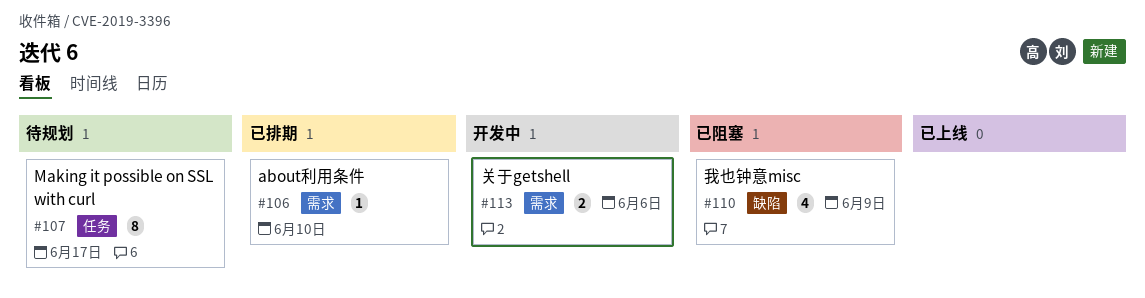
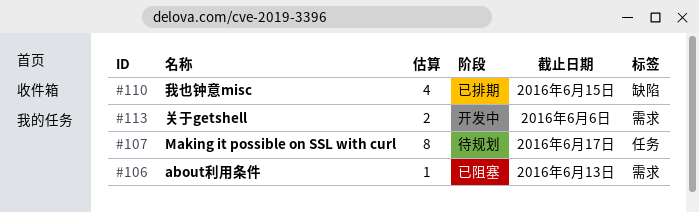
#106, status: 已排期 -> 已阻塞
#106, due: Jun 10 -> Jun 13
#110, status: 已阻塞 -> 已排期
#110, due: Jun 9 -> Jun 15

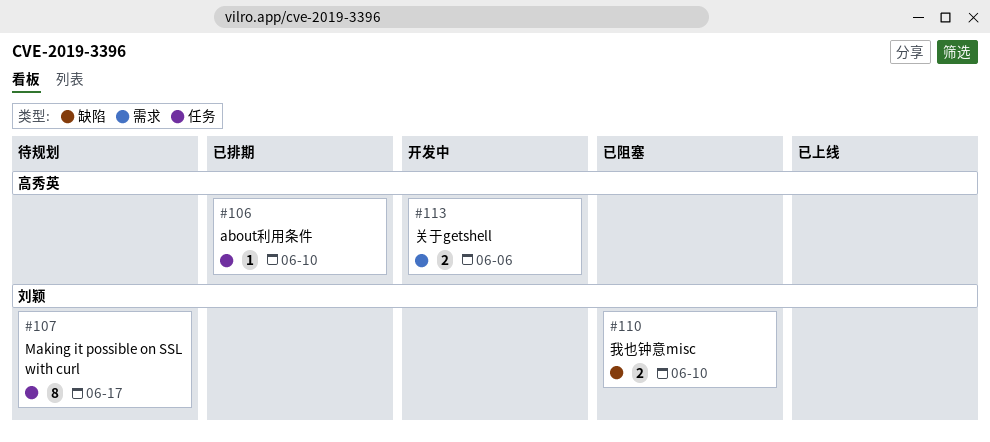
#106, status: 已阻塞 -> 已排期
#106, label: 需求 -> 任务
#106, due: Jun 13 -> Jun 10
#110, status: 已排期 -> 已阻塞
#110, estimate: 4 -> 2
#110, due: Jun 15 -> Jun 10

